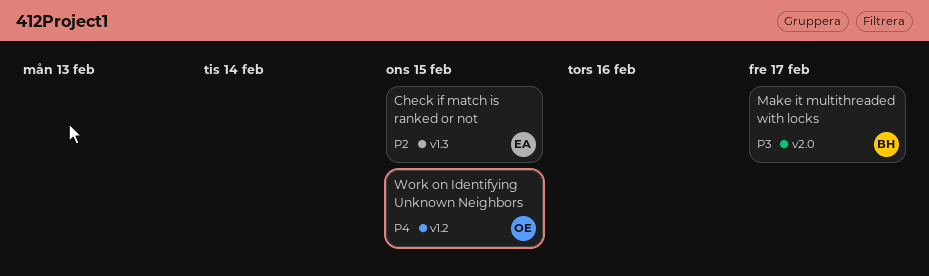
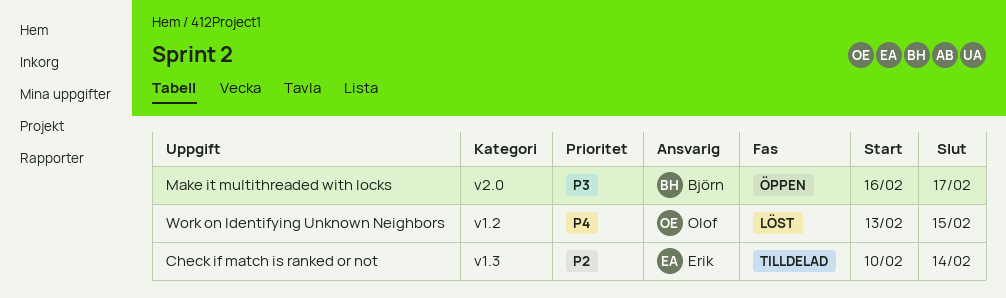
Check if match is ranked or not, due: Feb 15 -> Feb 14

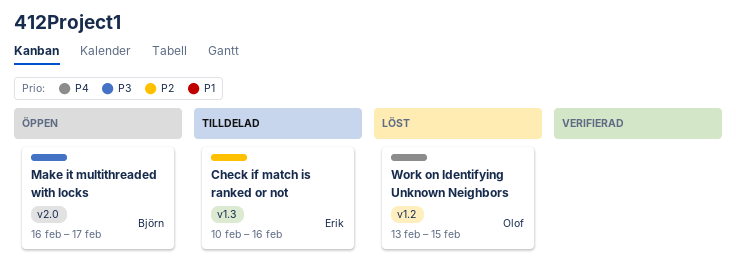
Check if match is ranked or not, due: Feb 14 -> Feb 16

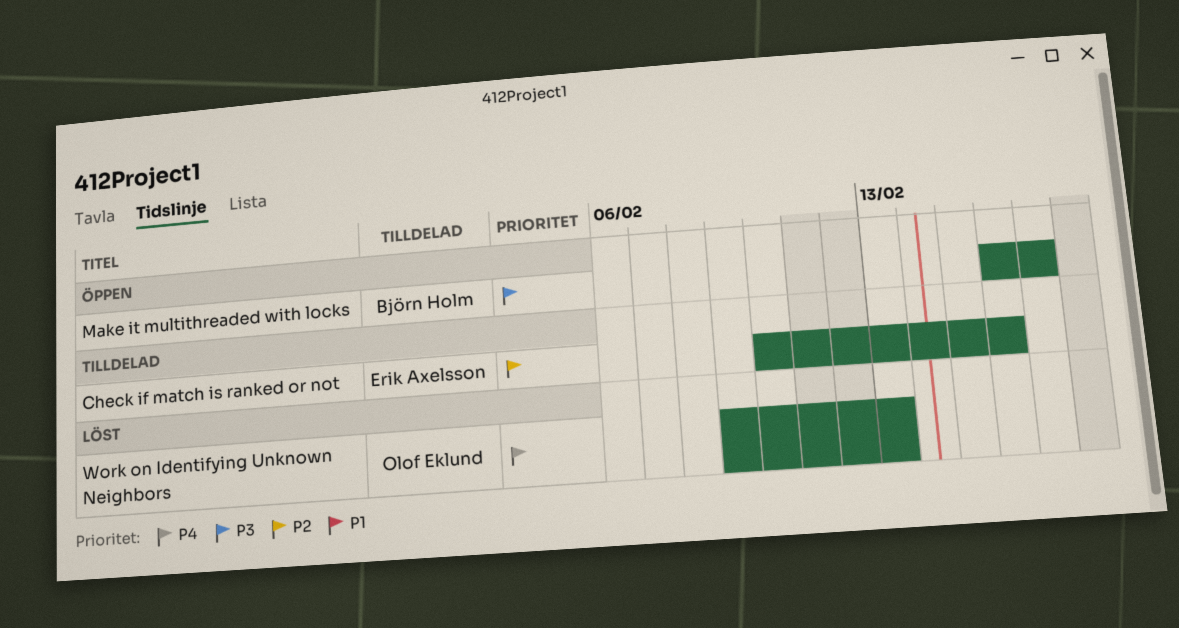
Work on Identifying Unknown Neighbors, start: Feb 13 -> Feb 9
Work on Identifying Unknown Neighbors, due: Feb 15 -> Feb 13

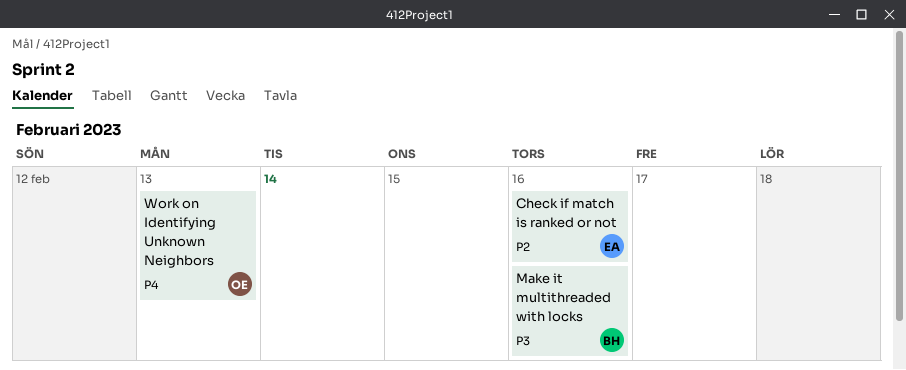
Make it multithreaded with locks, due: Feb 17 -> Feb 16

